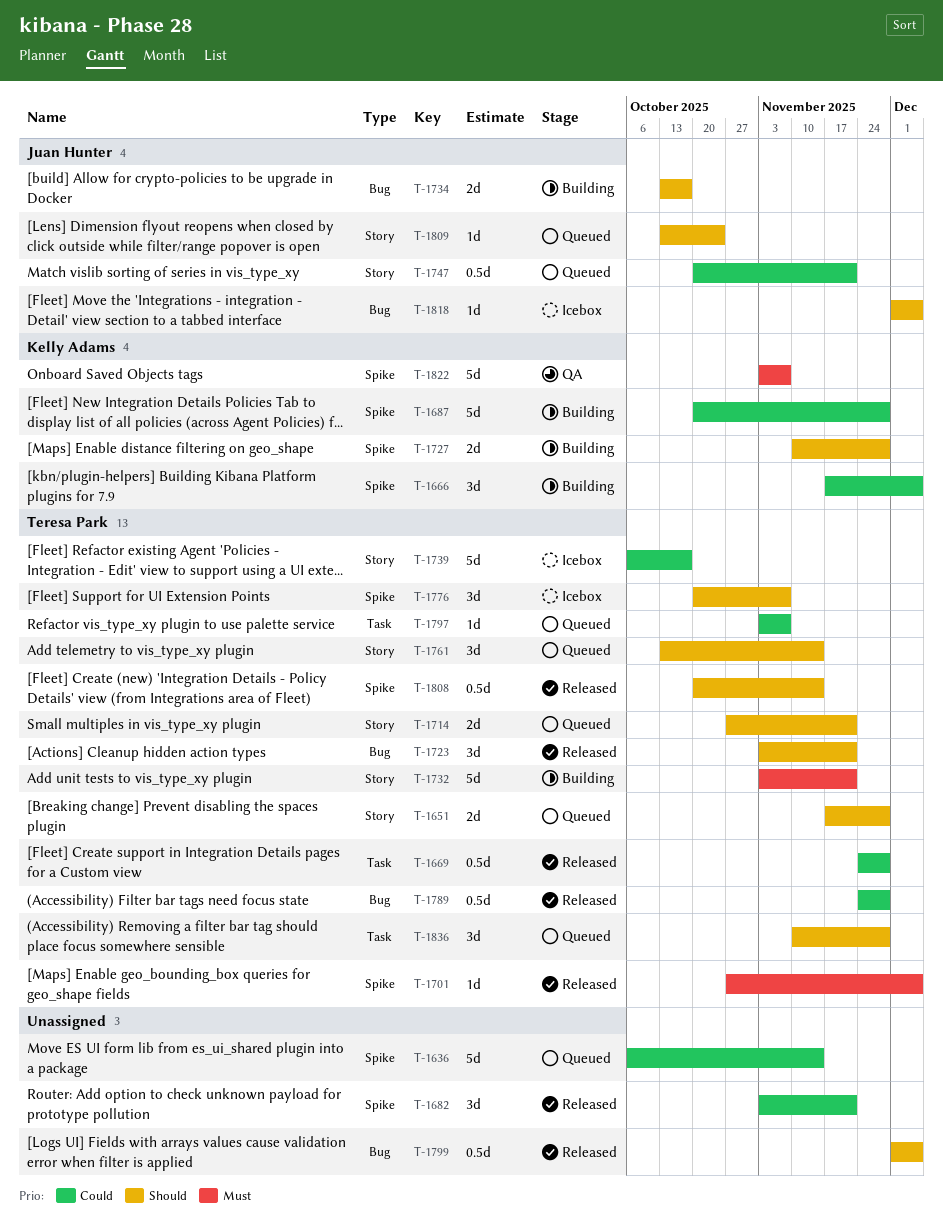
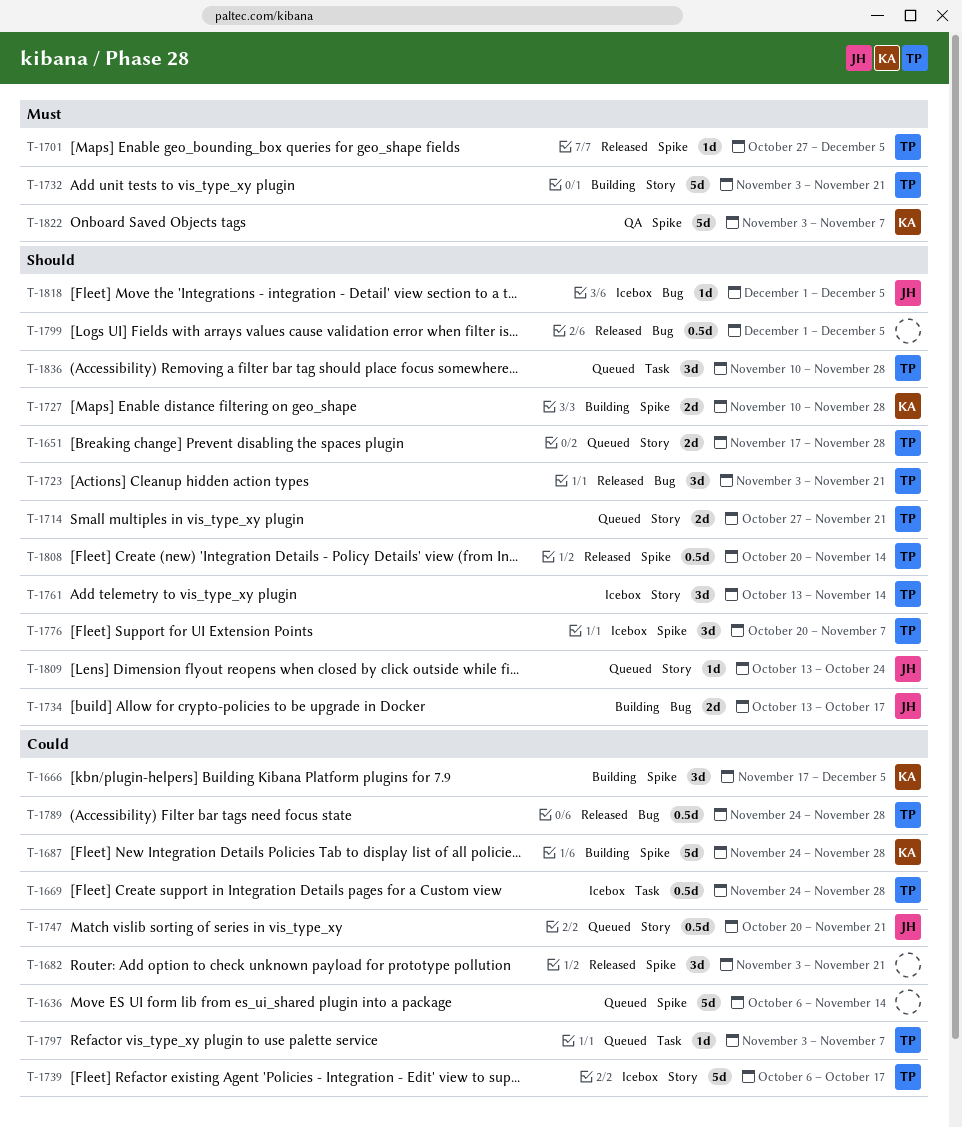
T-1669, status: Released -> Icebox
T-1687, start: Oct 20 -> Nov 24
T-1761, status: Queued -> Icebox

